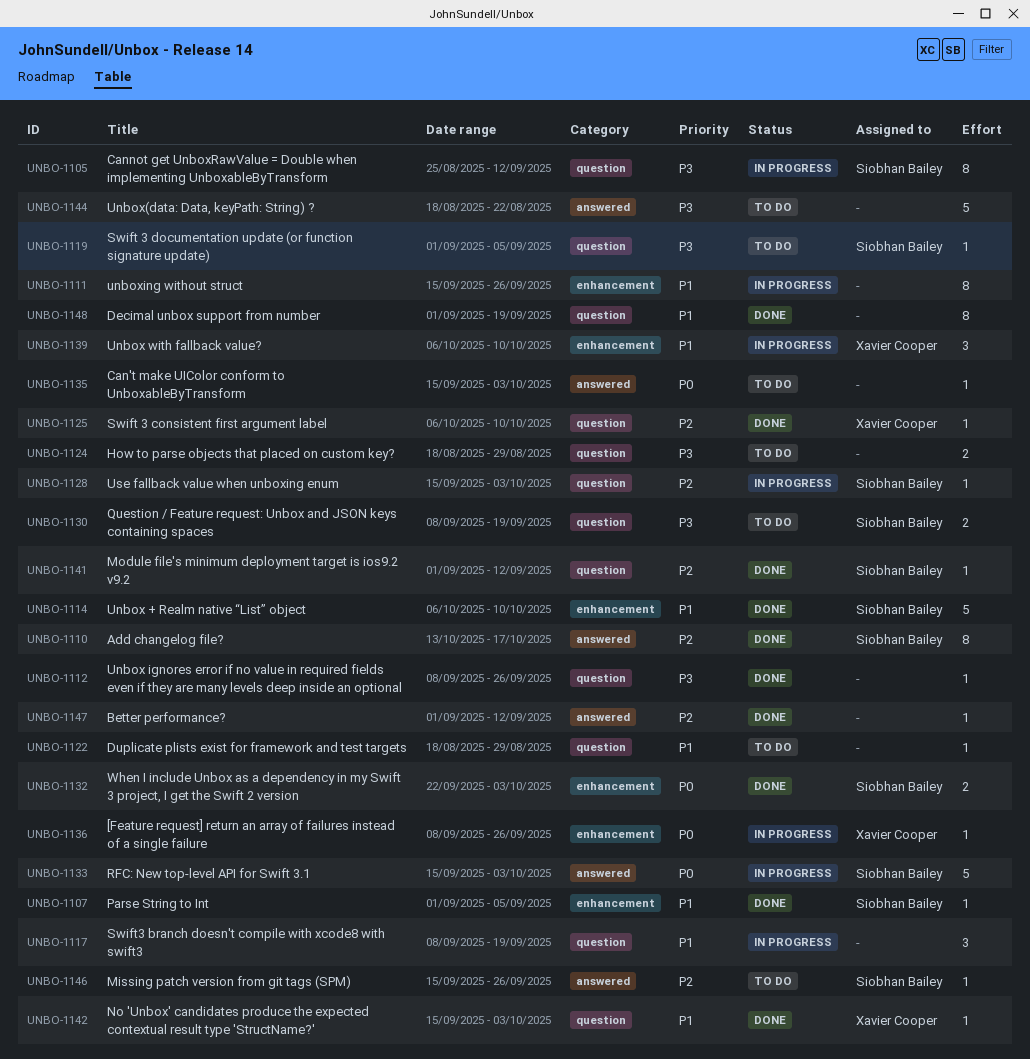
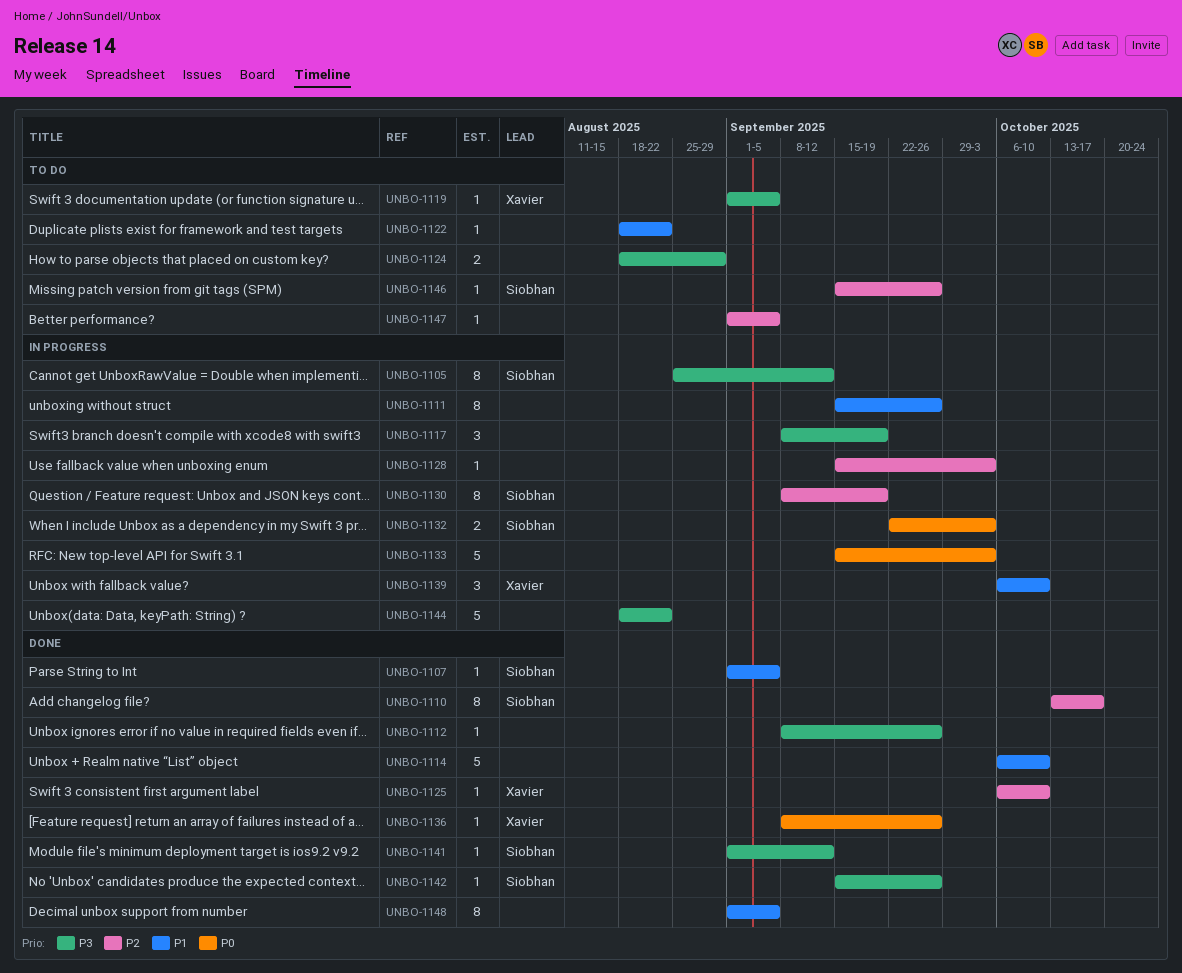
UNBO-1114, owner: Siobhan Bailey -> none
UNBO-1117, priority: P1 -> P3
UNBO-1119, owner: Siobhan Bailey -> Xavier Cooper
UNBO-1122, due: Aug 29 -> Aug 22
UNBO-1128, owner: Siobhan Bailey -> none
UNBO-1130, status: To do -> In progress
UNBO-1130, priority: P3 -> P2
UNBO-1130, estimate: 2 -> 8
UNBO-1132, status: Done -> In progress
UNBO-1133, owner: Siobhan Bailey -> none
UNBO-1135: present -> none
UNBO-1136, status: In progress -> Done
UNBO-1141, priority: P2 -> P3
UNBO-1142, owner: Xavier Cooper -> Siobhan Bailey
UNBO-1142, priority: P1 -> P3
UNBO-1142, due: Oct 3 -> Sep 26
UNBO-1144, status: To do -> In progress
UNBO-1147, status: Done -> To do
UNBO-1147, due: Sep 12 -> Sep 5
UNBO-1148, due: Sep 19 -> Sep 5

